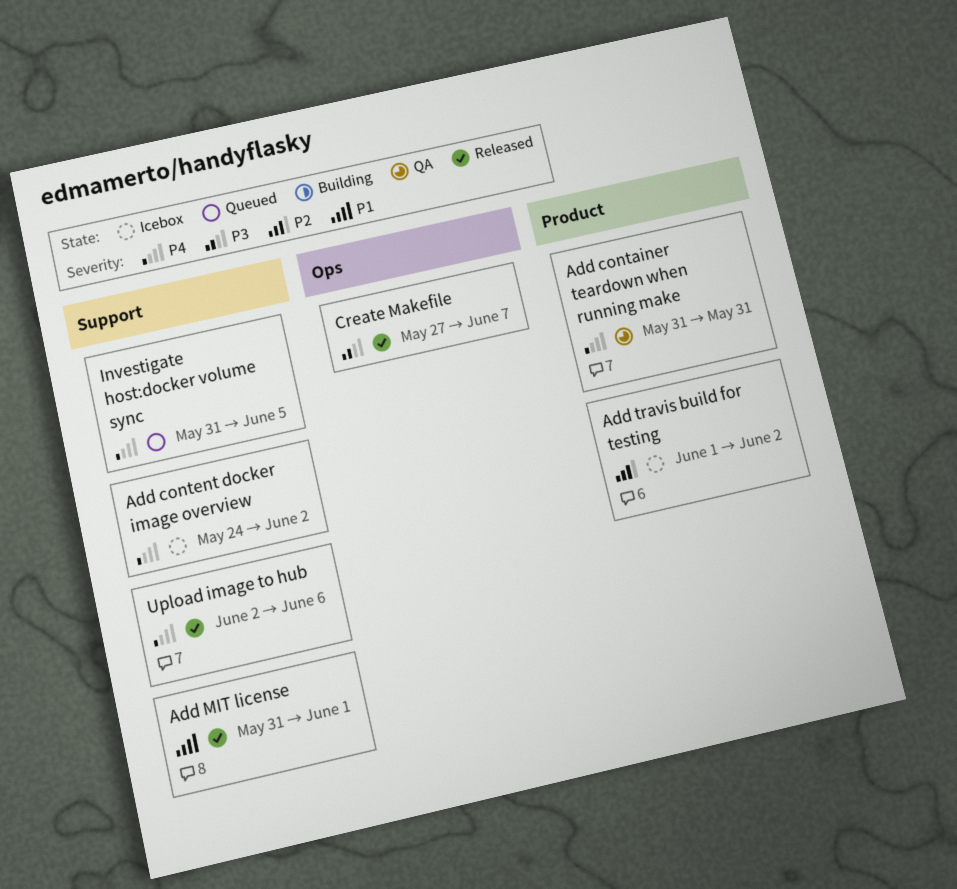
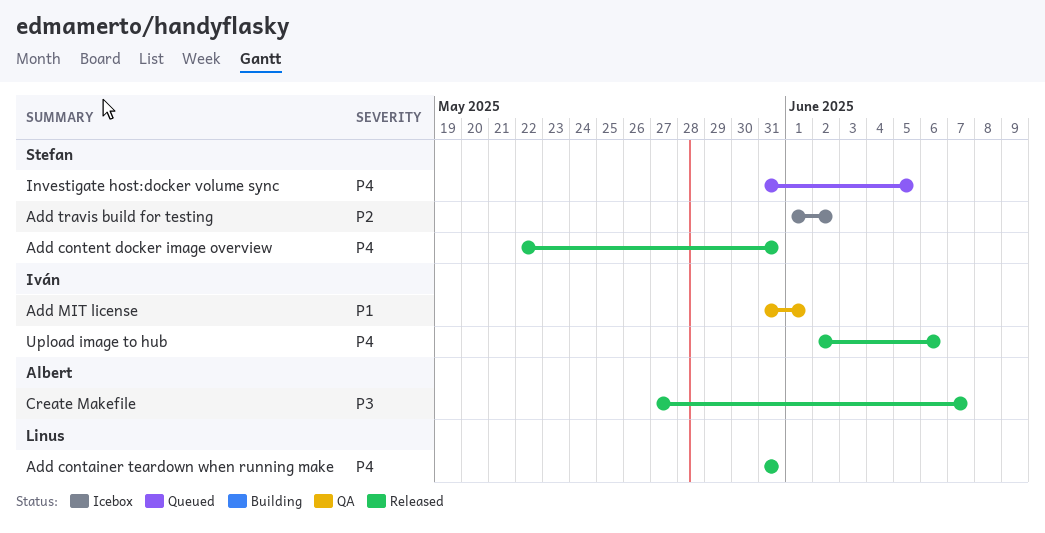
Add container teardown when running make, status: QA -> Released
Add content docker image overview, status: Icebox -> Released
Add content docker image overview, start: May 24 -> May 22
Add content docker image overview, due: Jun 2 -> May 31
Add MIT license, status: Released -> QA

